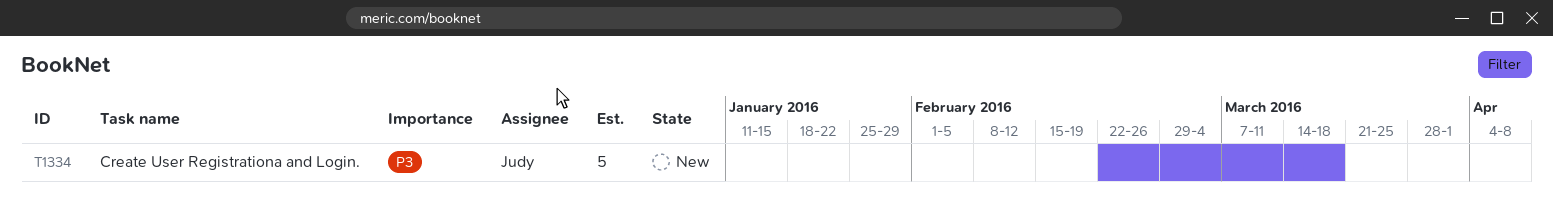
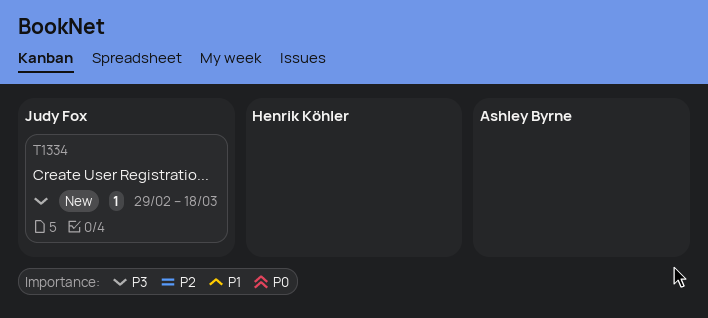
T1334, estimate: 5 -> 1
T1334, start: Feb 22 -> Feb 29

